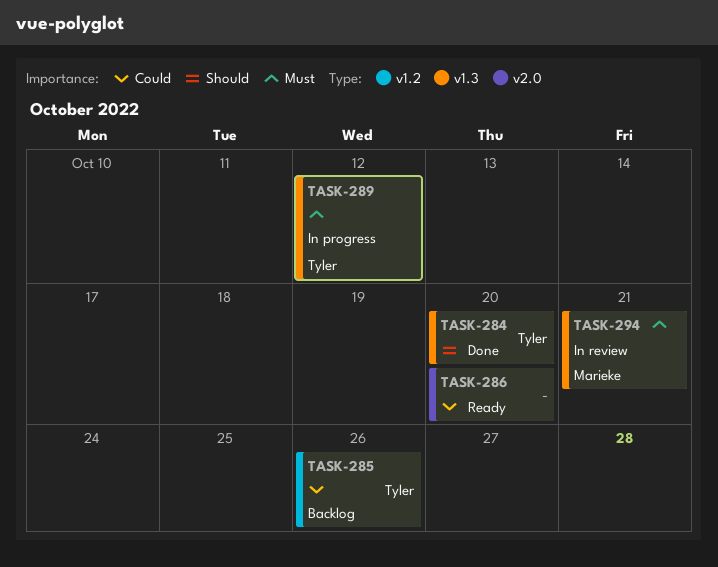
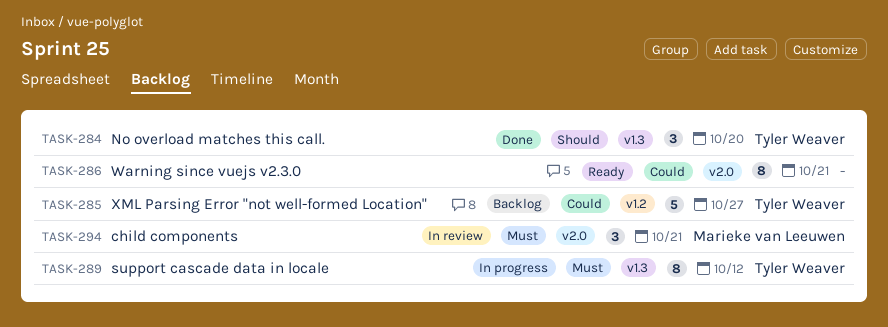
TASK-285, due: Oct 26 -> Oct 27
TASK-286, due: Oct 20 -> Oct 21
TASK-294, label: v1.3 -> v2.0

